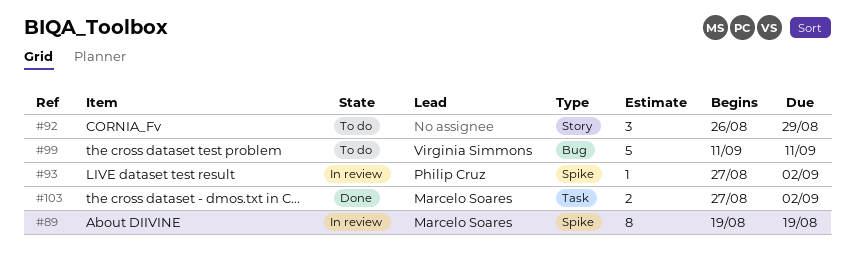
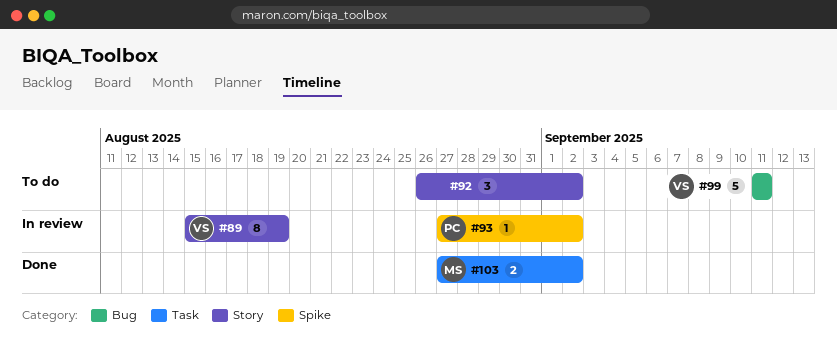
#89, owner: Marcelo Soares -> Virginia Simmons
#89, label: Spike -> Story
#89, start: Aug 19 -> Aug 15
#92, due: Aug 29 -> Sep 2

